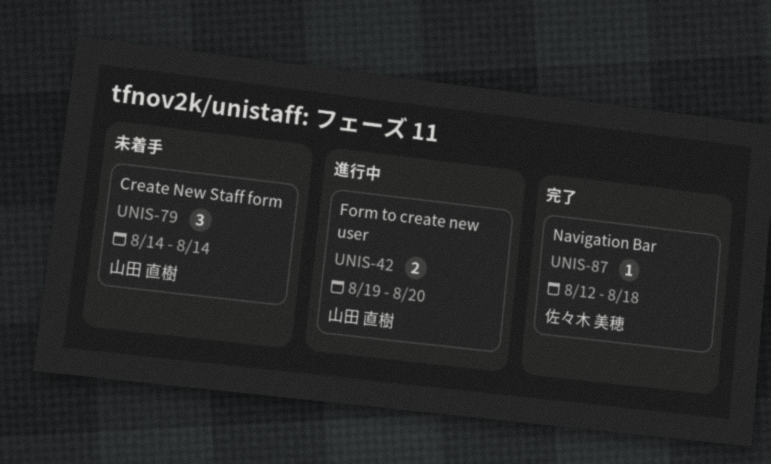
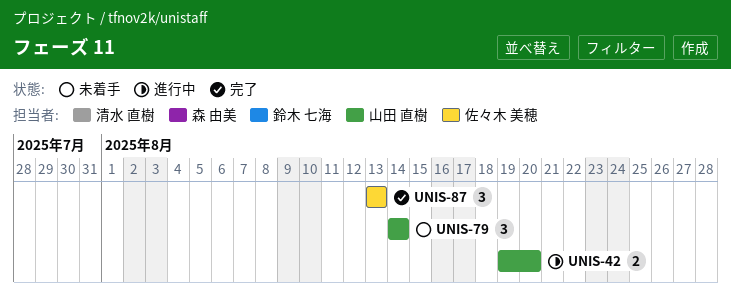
UNIS-87, estimate: 1 -> 3
UNIS-87, start: Aug 12 -> Aug 13
UNIS-87, due: Aug 18 -> Aug 13

